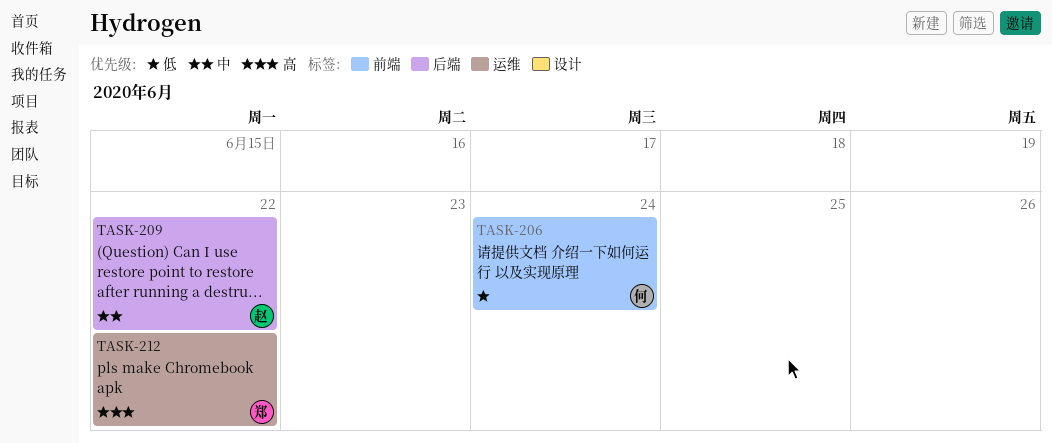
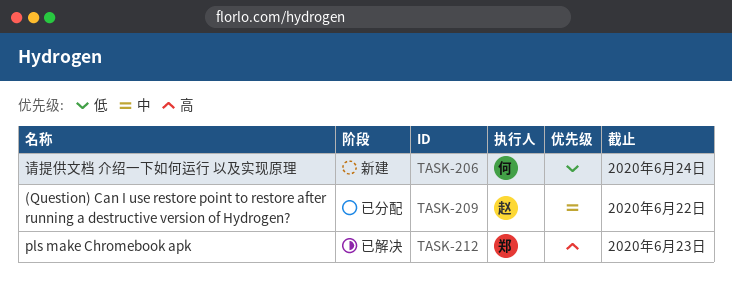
TASK-212, due: Jun 22 -> Jun 23

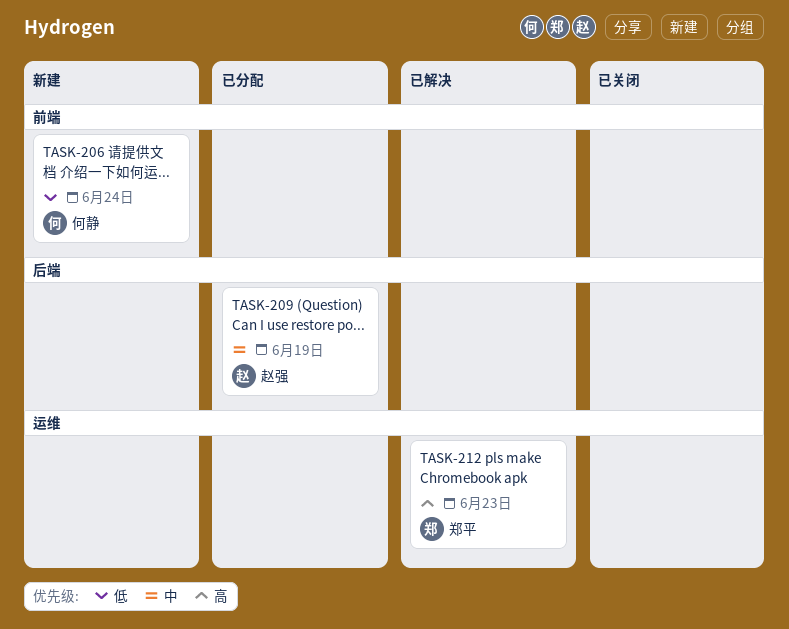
TASK-209, due: Jun 22 -> Jun 19

